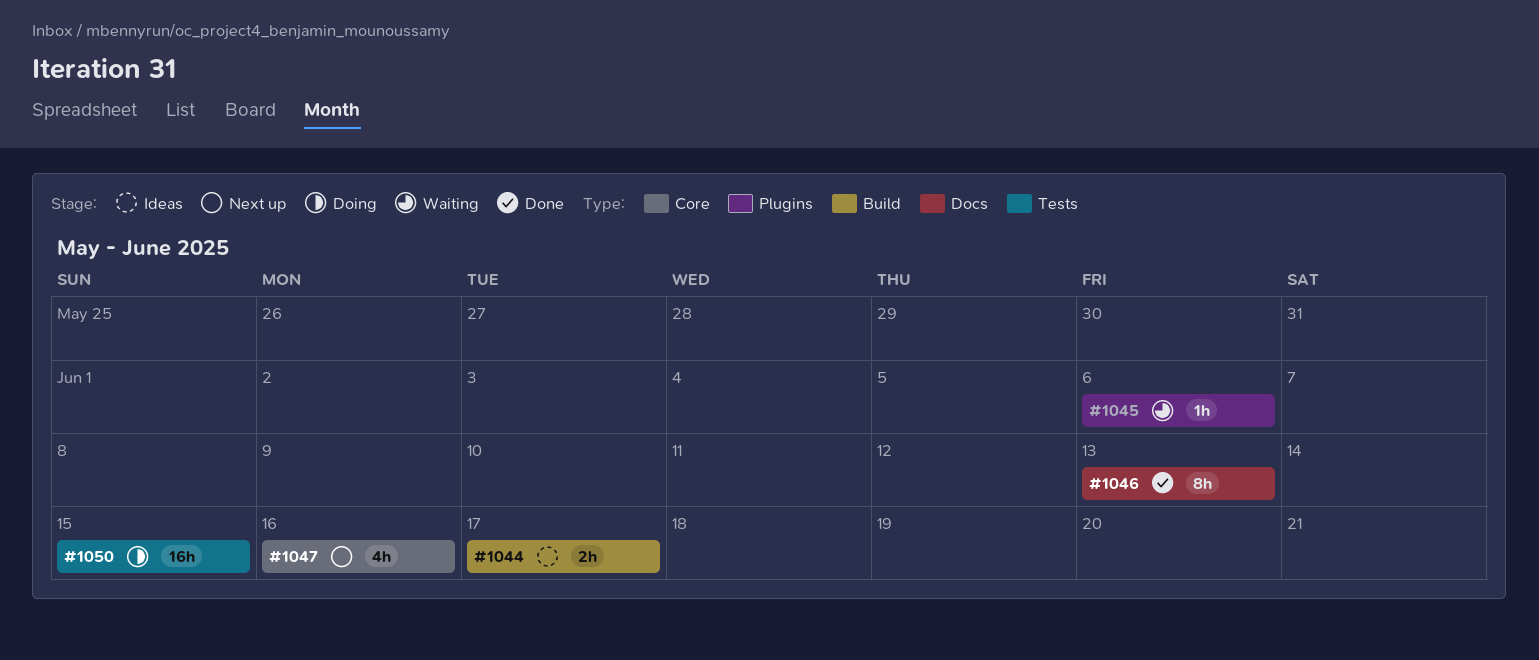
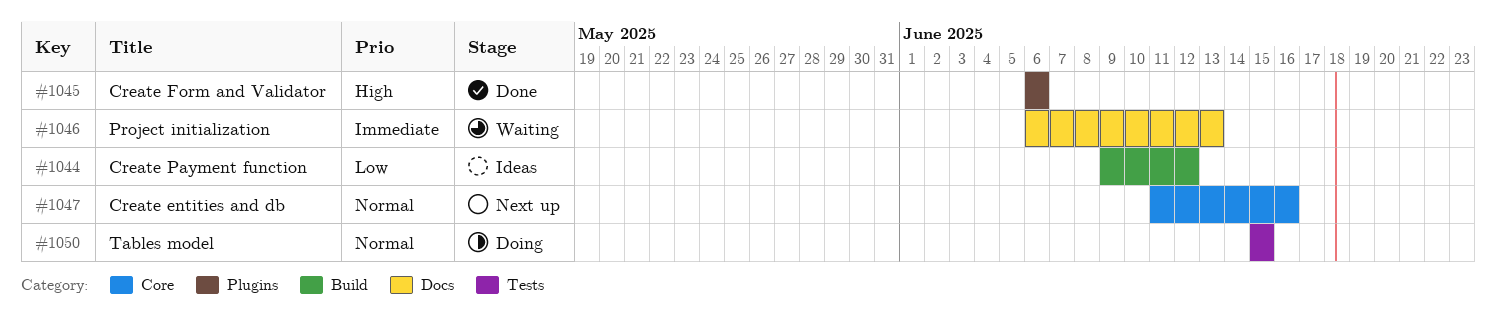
#1044, due: Jun 17 -> Jun 12
#1045, status: Waiting -> Done
#1046, status: Done -> Waiting

